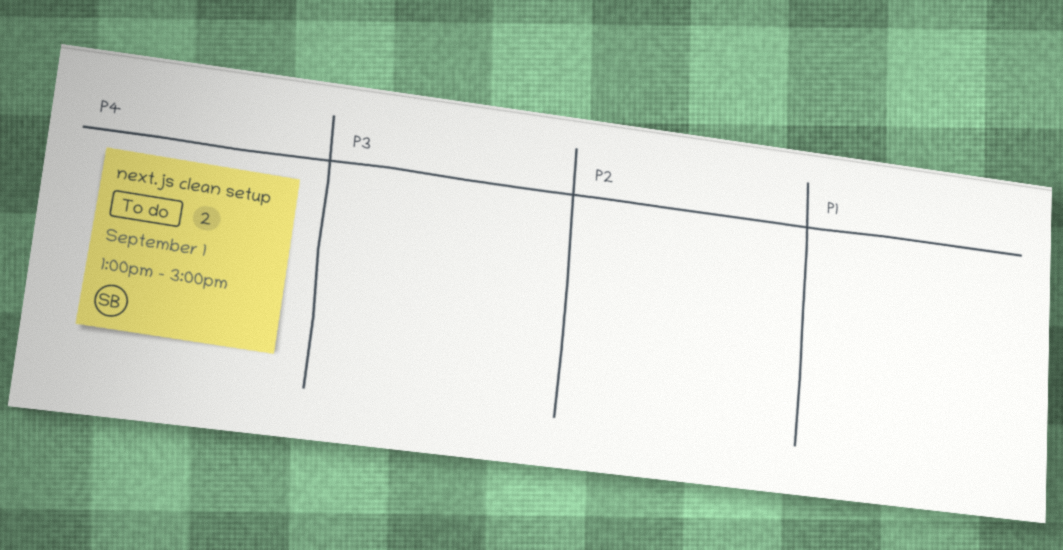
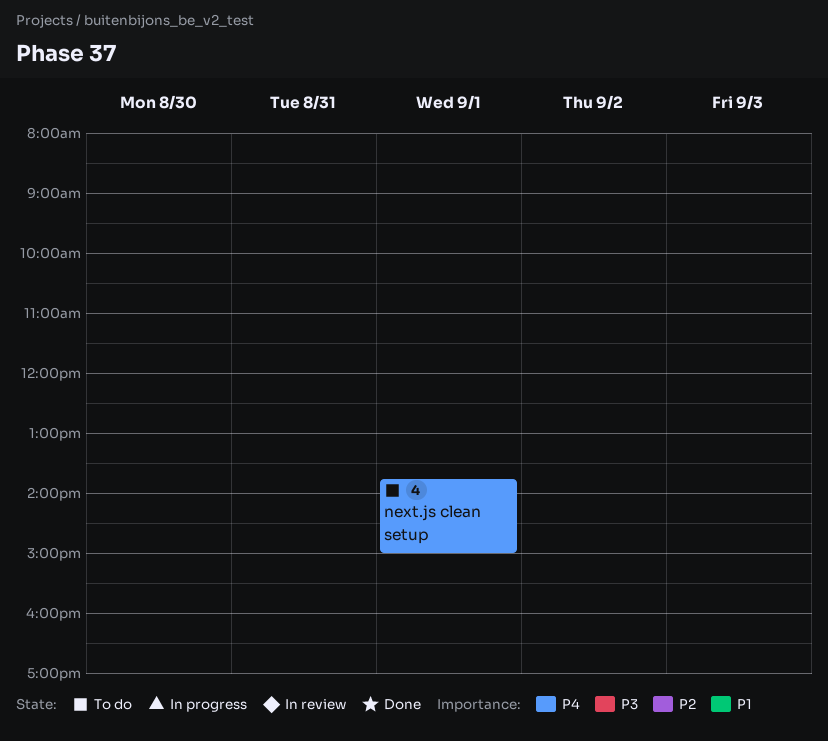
next.js clean setup, estimate: 2 -> 4
next.js clean setup, begins: 13:00 -> 13:45

